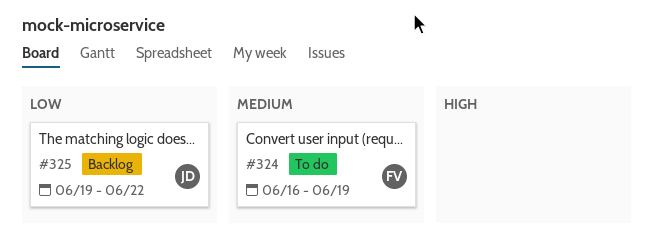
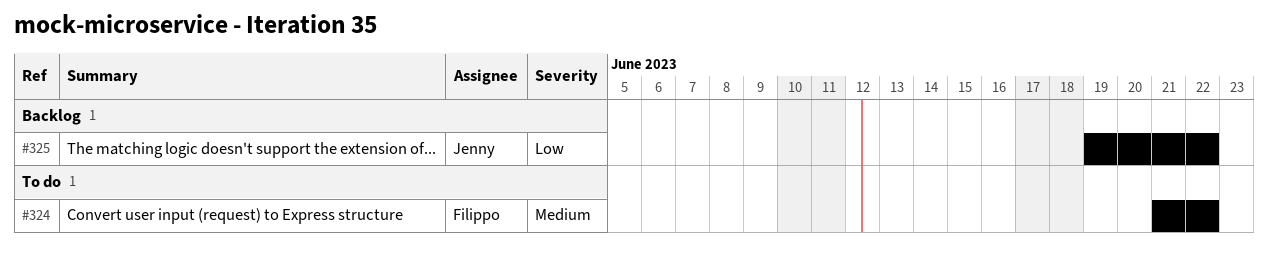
#324, start: Jun 16 -> Jun 21
#324, due: Jun 19 -> Jun 22

